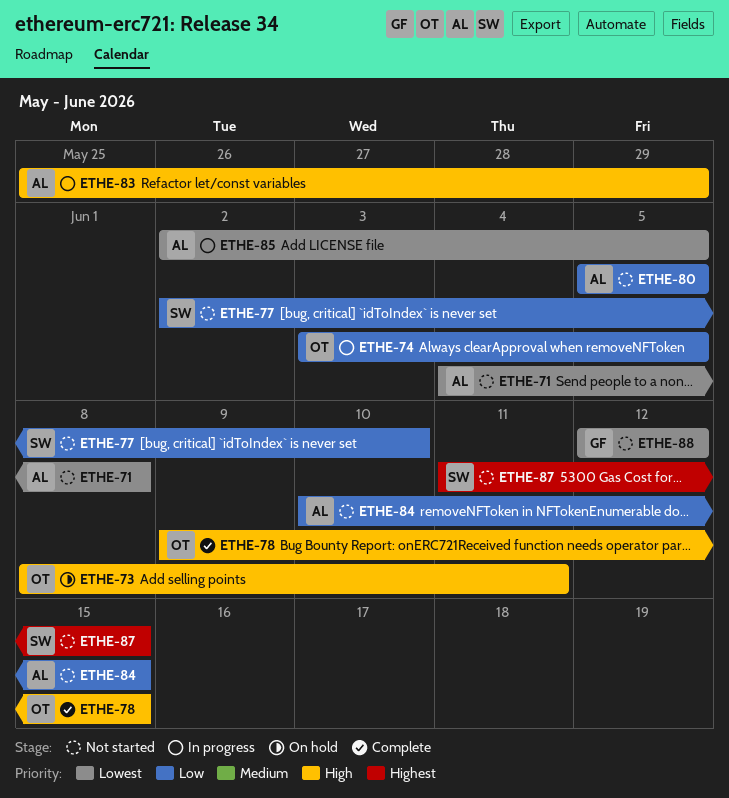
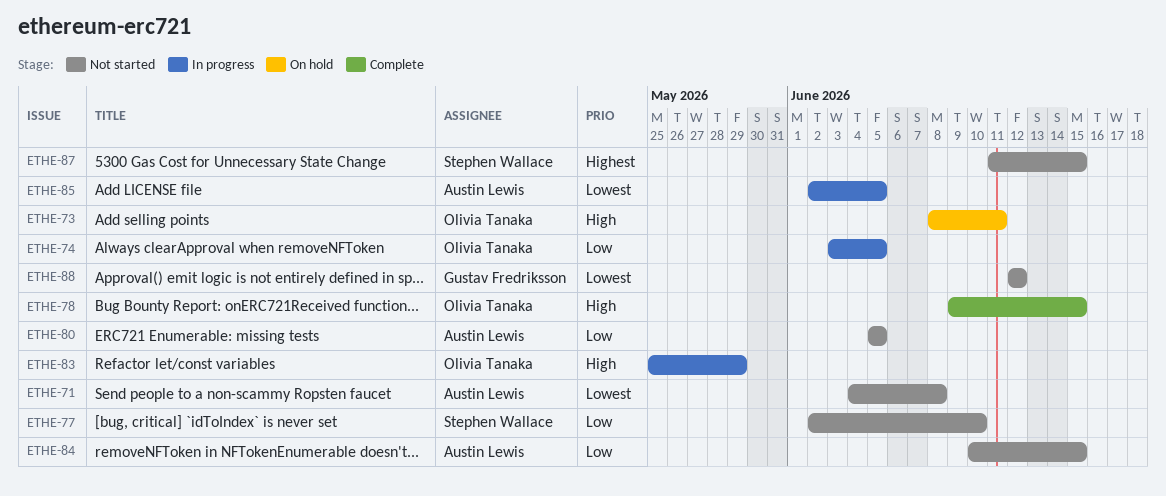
ETHE-83, owner: Austin Lewis -> Olivia Tanaka

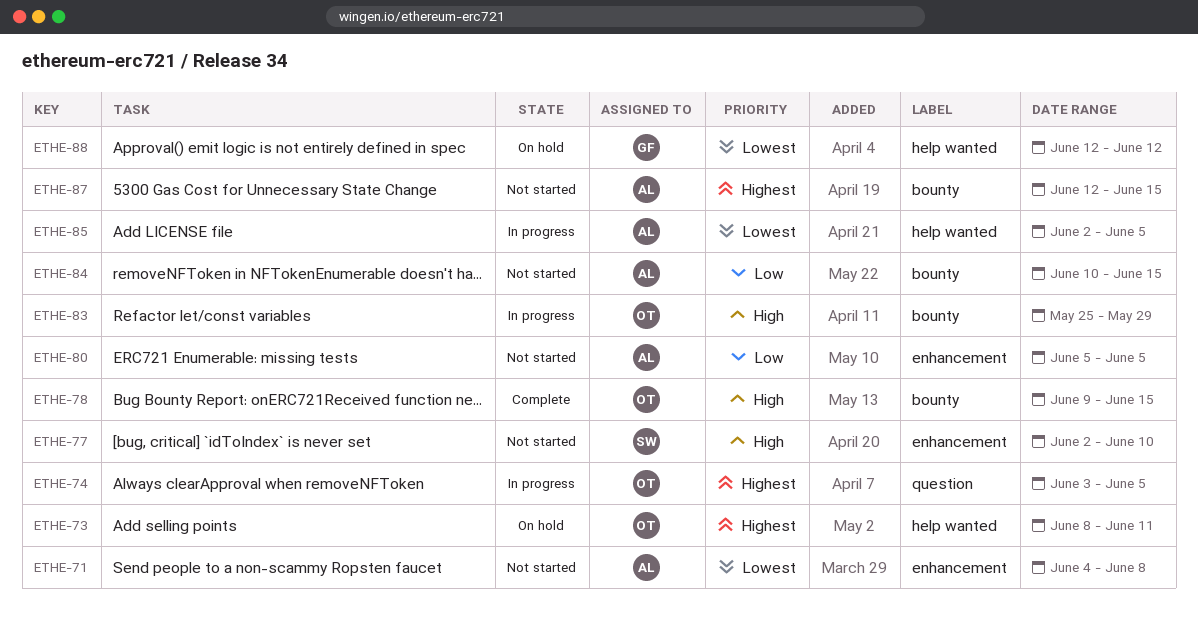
ETHE-73, priority: High -> Highest
ETHE-74, priority: Low -> Highest
ETHE-77, priority: Low -> High
ETHE-87, owner: Stephen Wallace -> Austin Lewis
ETHE-87, start: Jun 11 -> Jun 12
ETHE-88, status: Not started -> On hold

